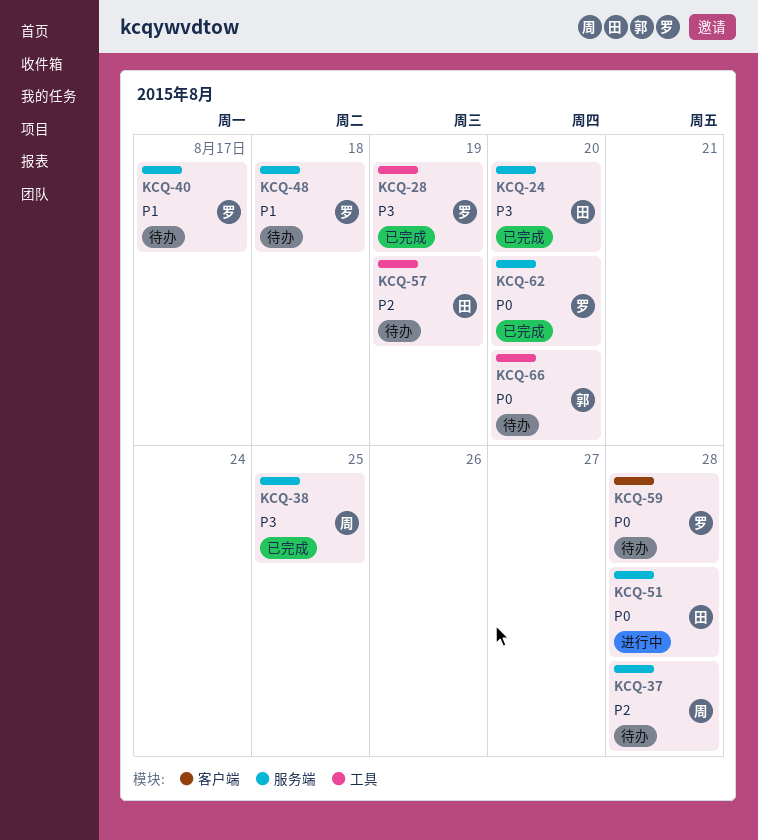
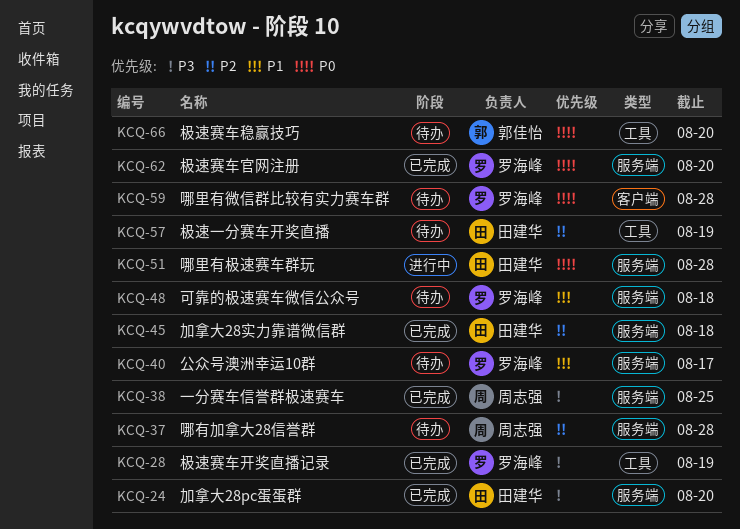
KCQ-45: none -> present

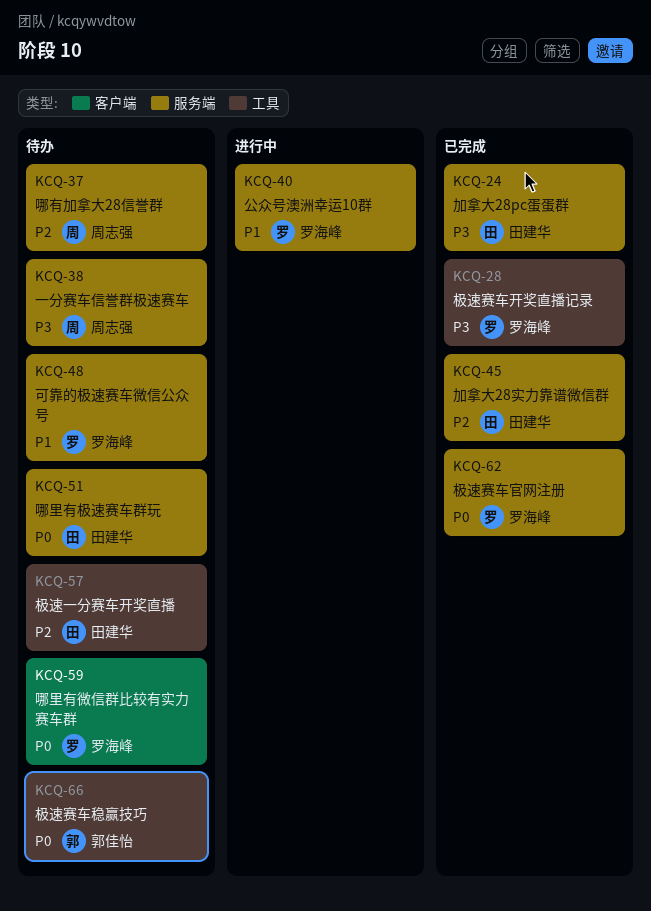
KCQ-38, status: 已完成 -> 待办
KCQ-40, status: 待办 -> 进行中
KCQ-51, status: 进行中 -> 待办

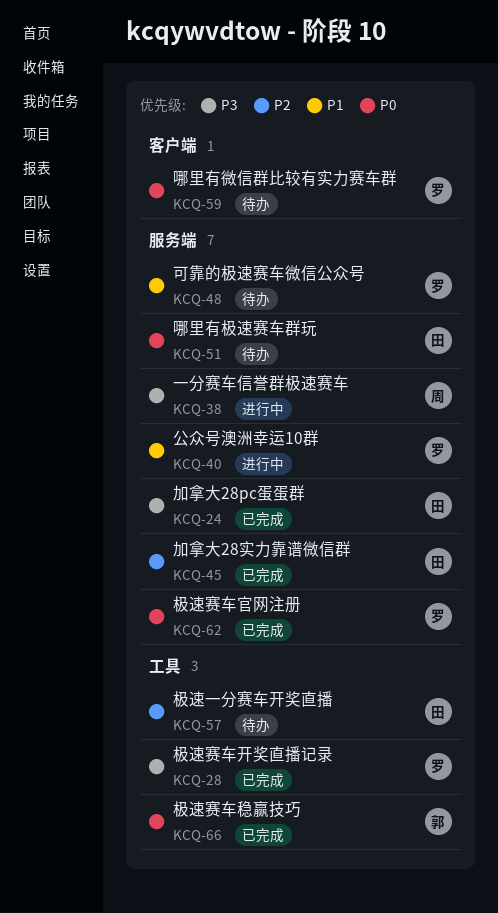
KCQ-37: present -> none
KCQ-38, status: 待办 -> 进行中
KCQ-66, status: 待办 -> 已完成

